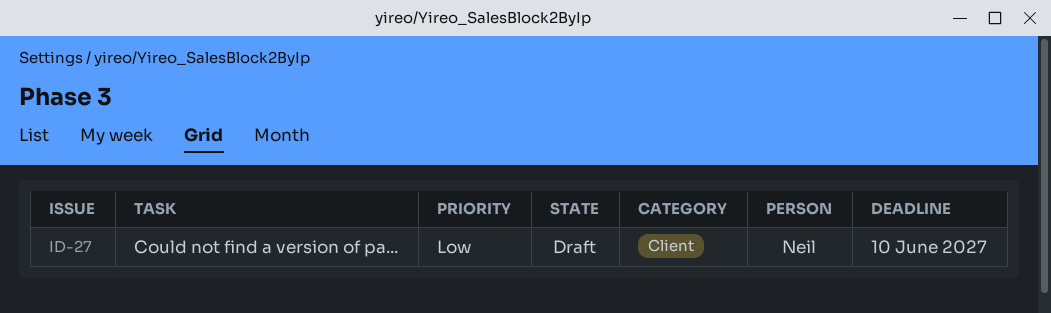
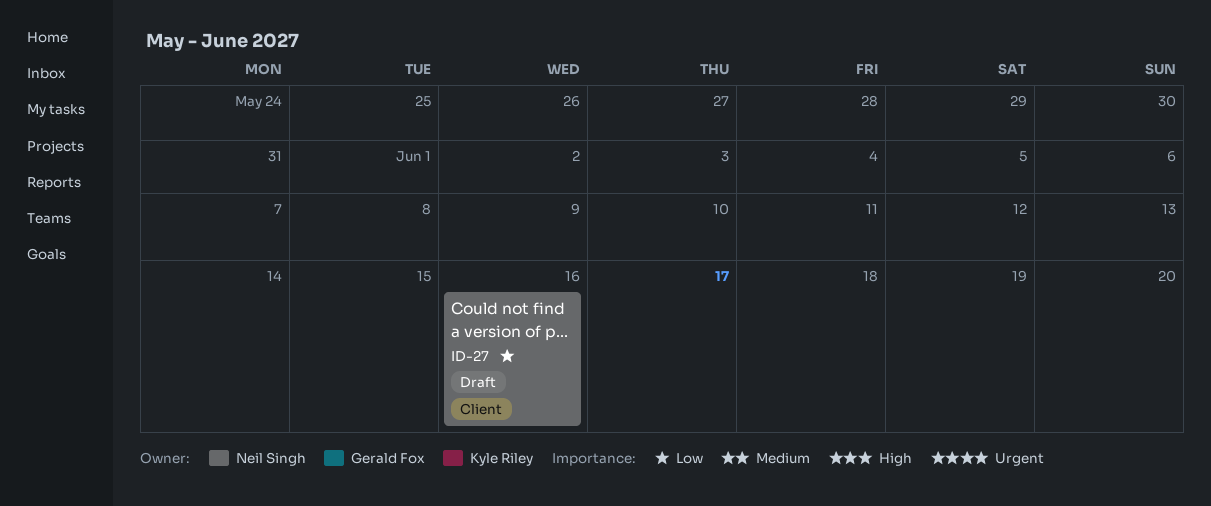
ID-27, due: Jun 10 -> Jun 16

